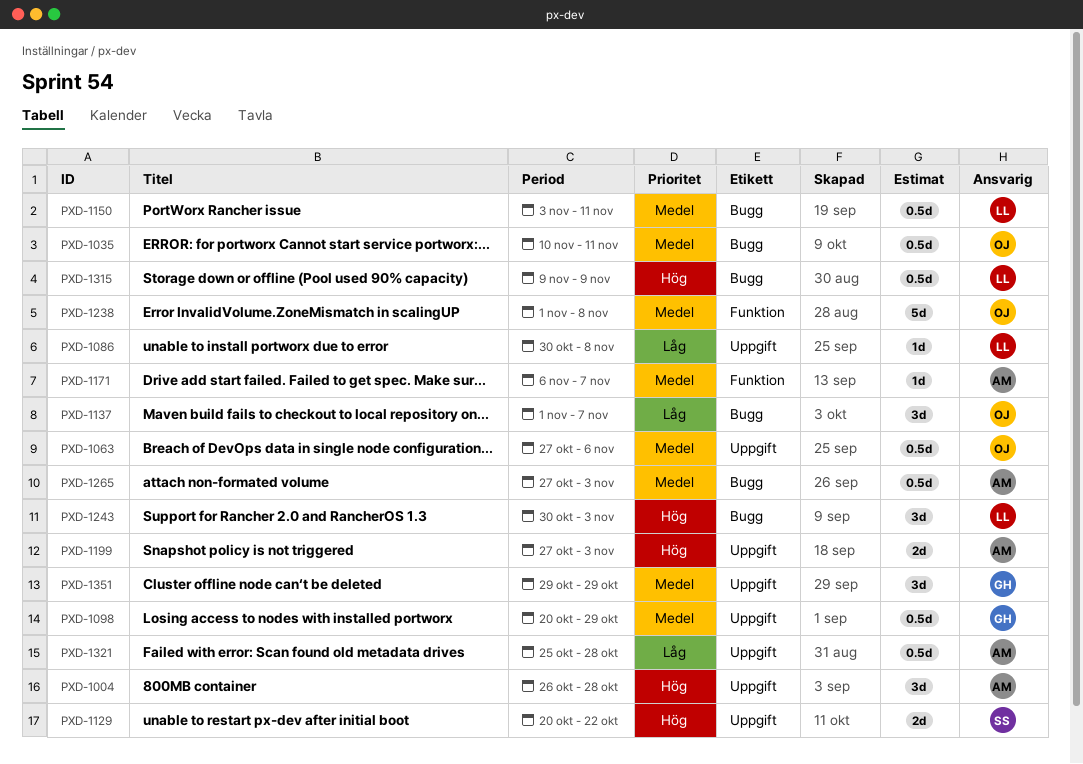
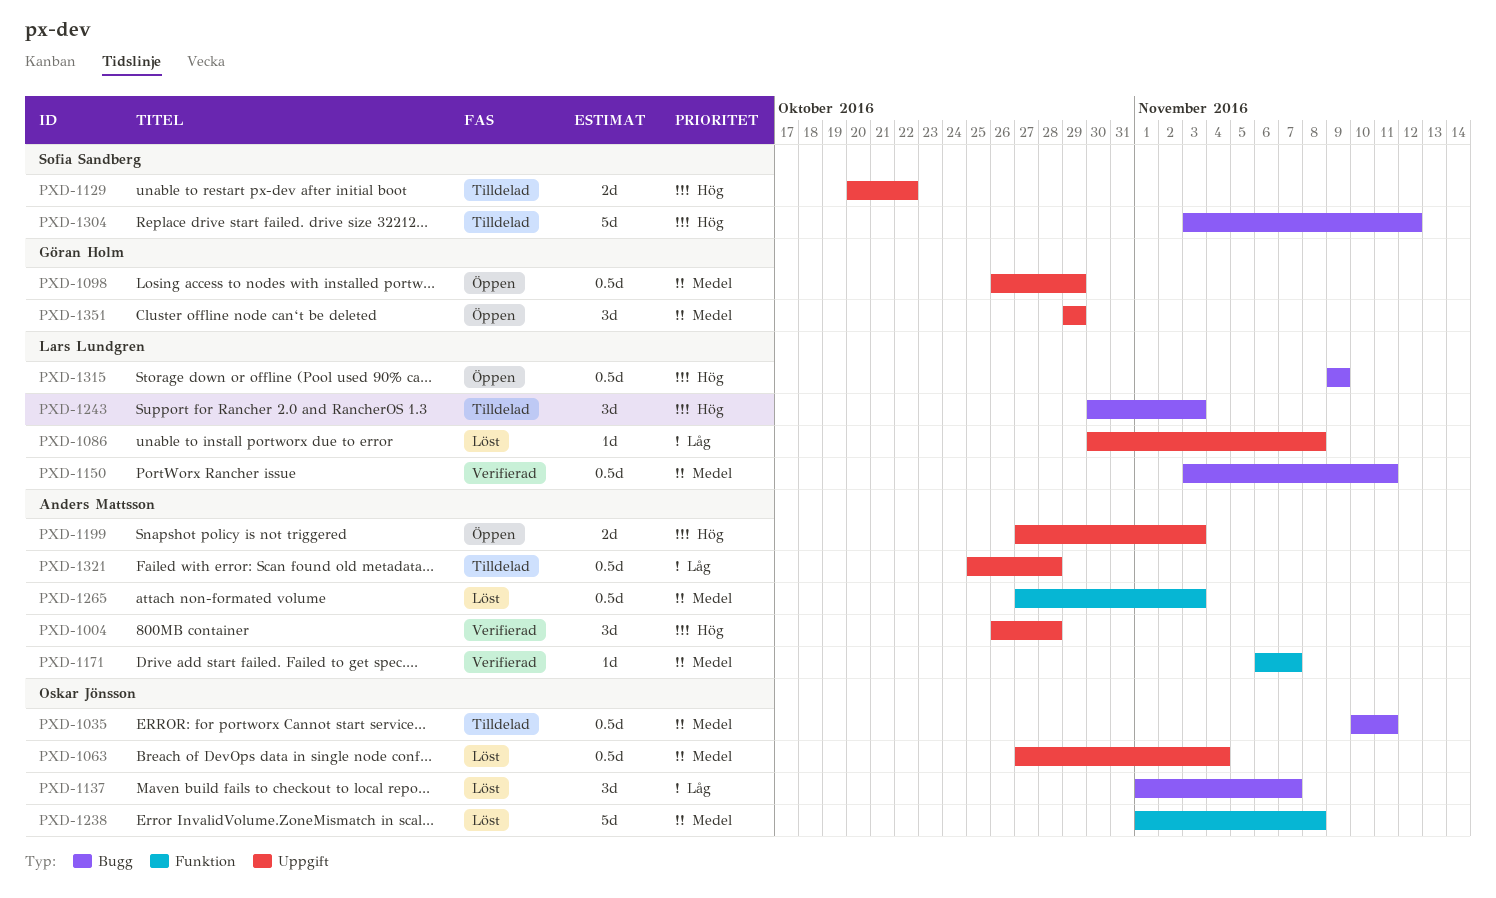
PXD-1063, due: Nov 6 -> Nov 4
PXD-1098, start: Oct 20 -> Oct 26
PXD-1265, label: Bugg -> Funktion
PXD-1304: none -> present

